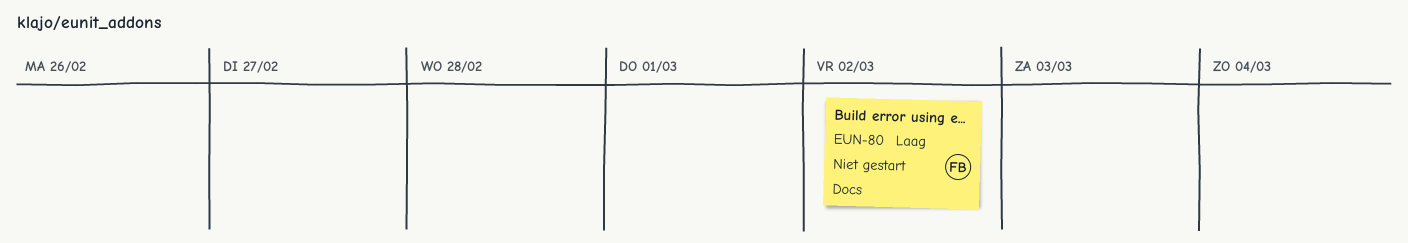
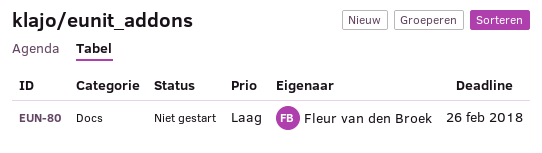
EUN-80, due: Mar 2 -> Feb 26

